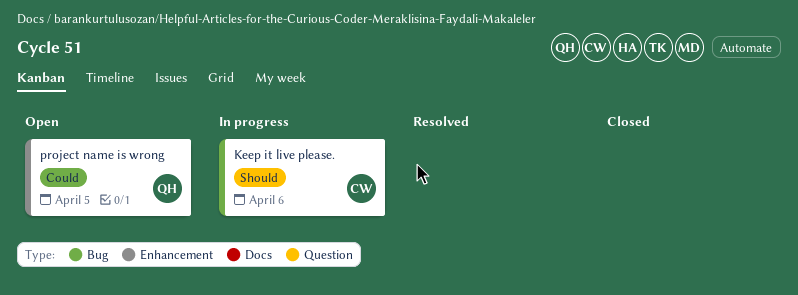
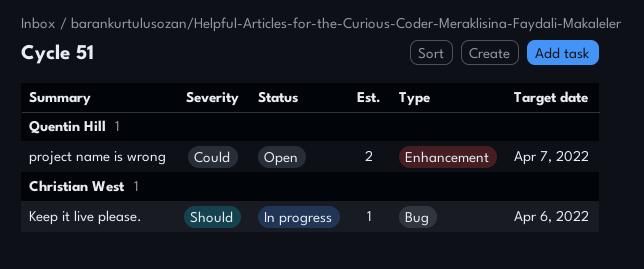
project name is wrong, due: Apr 5 -> Apr 7

